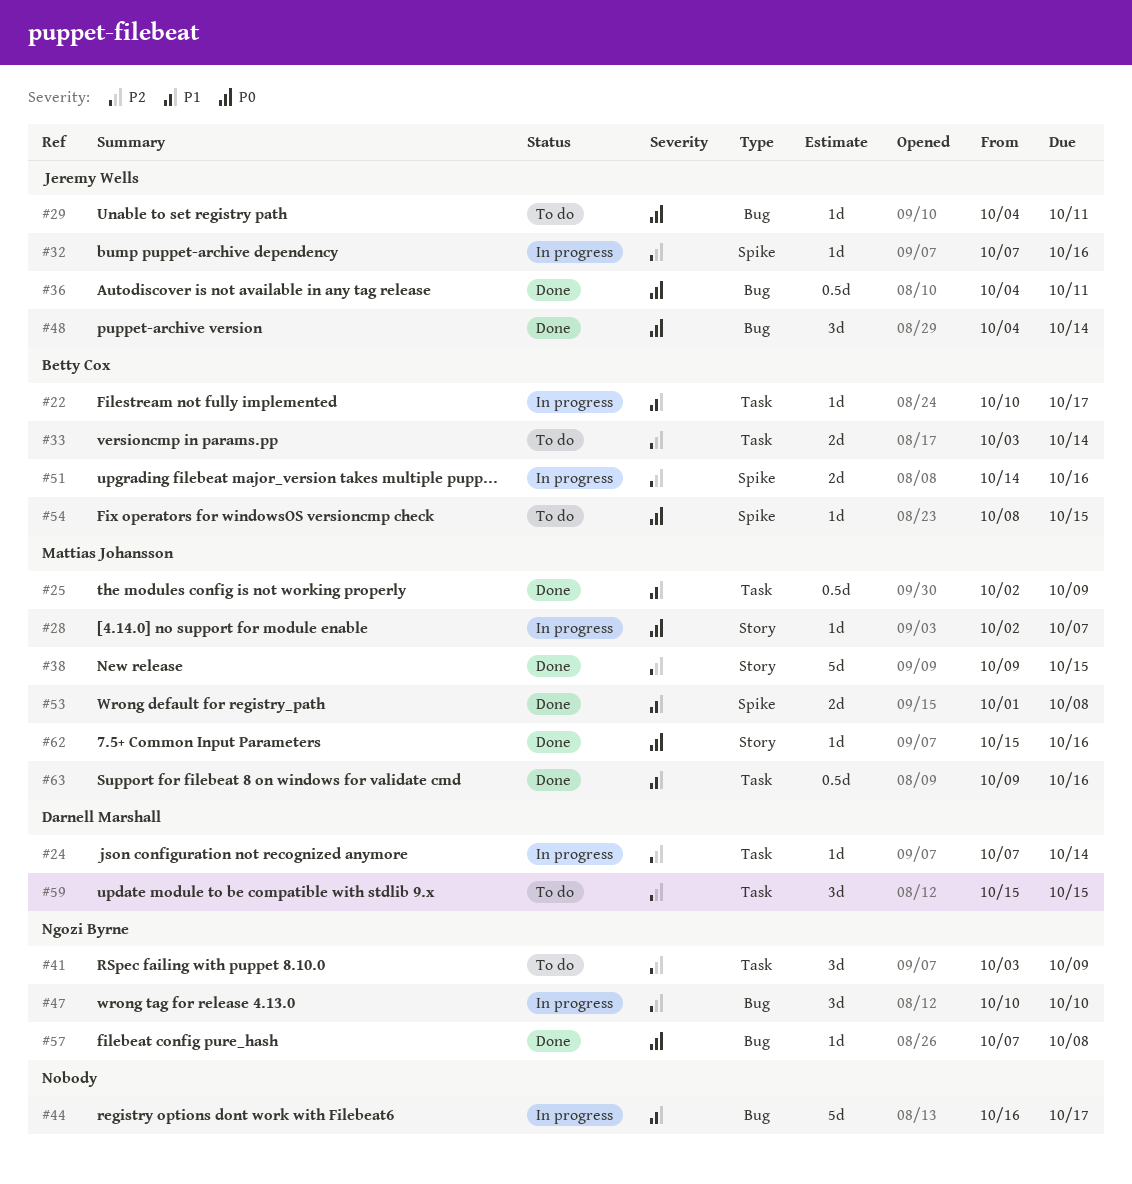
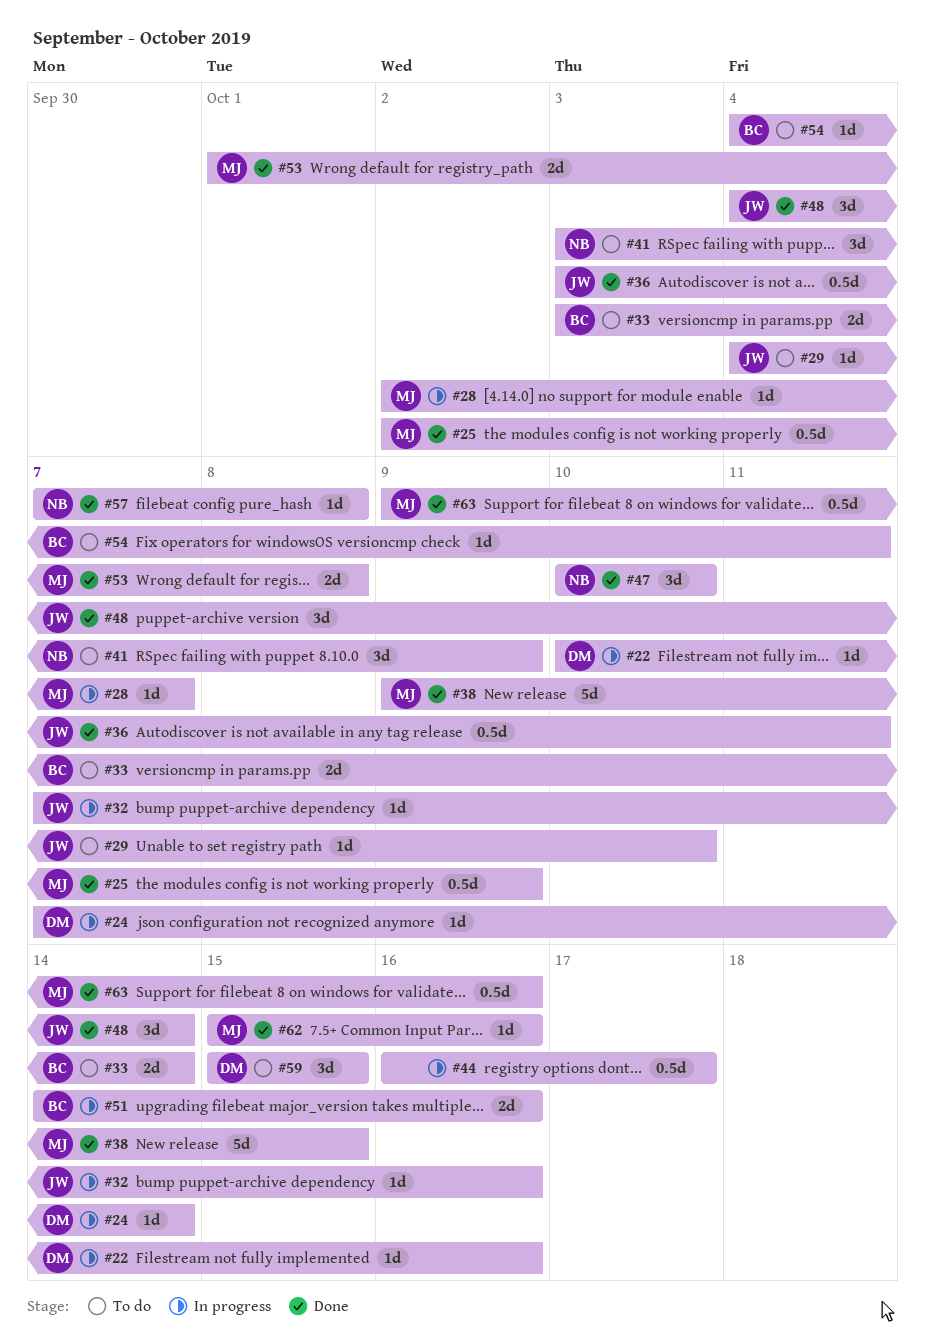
#22, owner: Betty Cox -> Darnell Marshall
#22, due: Oct 17 -> Oct 16
#29, due: Oct 11 -> Oct 10
#36, start: Oct 4 -> Oct 3
#44, estimate: 5d -> 0.5d
#47, status: In progress -> Done
#54, start: Oct 8 -> Oct 4
#54, due: Oct 15 -> Oct 11

